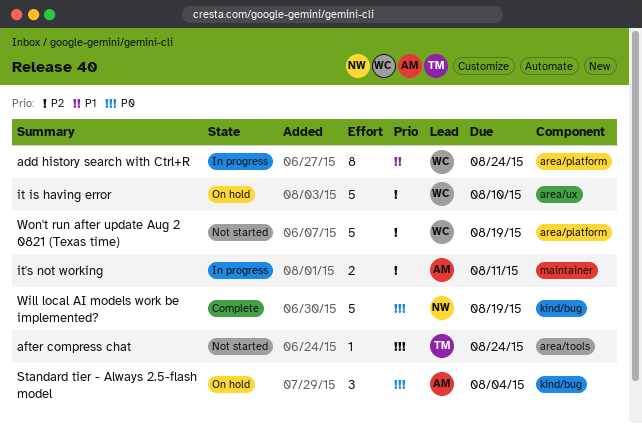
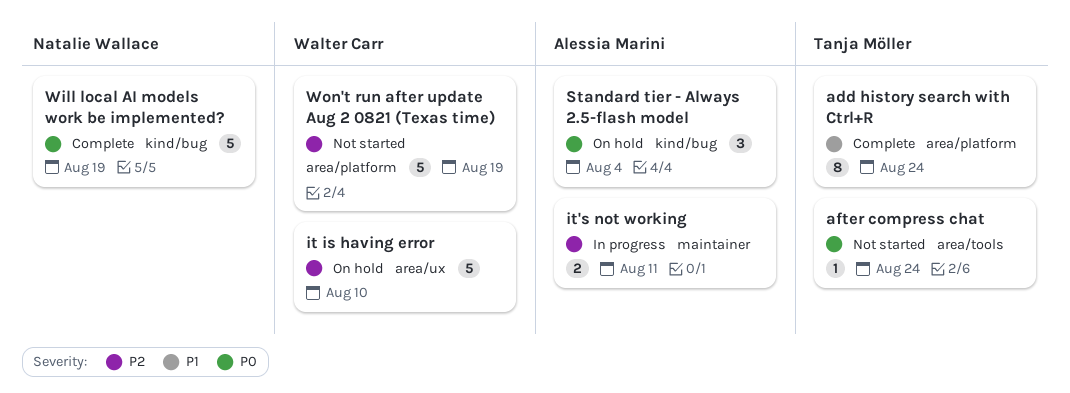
add history search with Ctrl+R, status: In progress -> Complete
add history search with Ctrl+R, owner: Walter Carr -> Tanja Möller

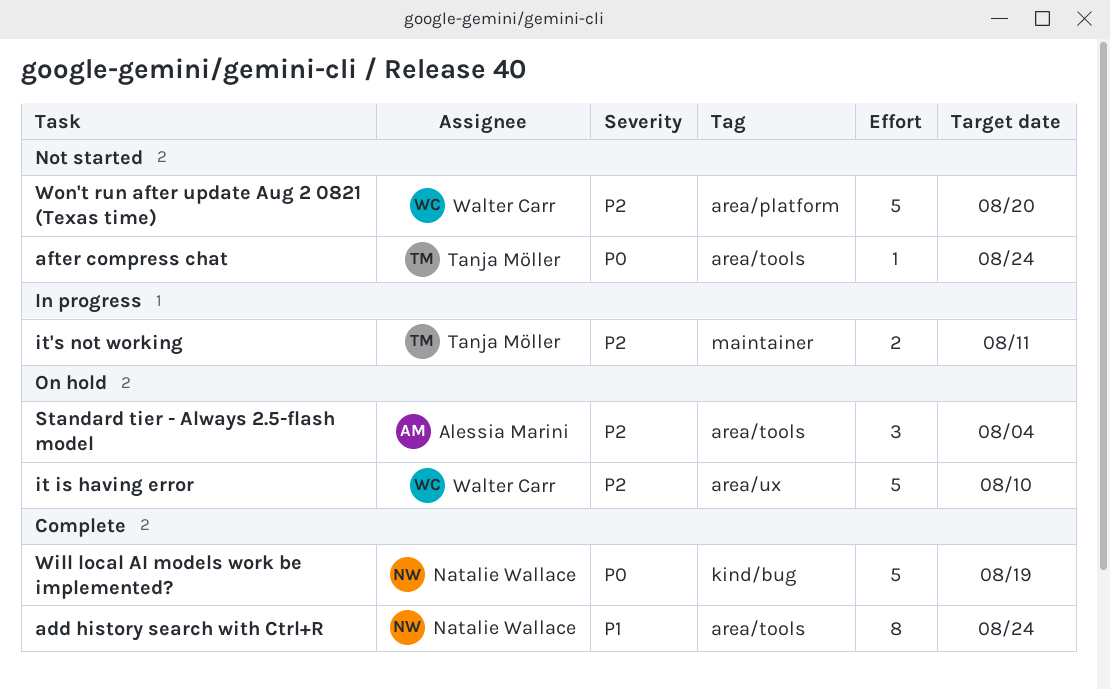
add history search with Ctrl+R, owner: Tanja Möller -> Natalie Wallace
add history search with Ctrl+R, label: area/platform -> area/tools
it's not working, owner: Alessia Marini -> Tanja Möller
Standard tier - Always 2.5-flash model, priority: P0 -> P2
Standard tier - Always 2.5-flash model, label: kind/bug -> area/tools
Won't run after update Aug 2 0821 (Texas time), due: Aug 19 -> Aug 20

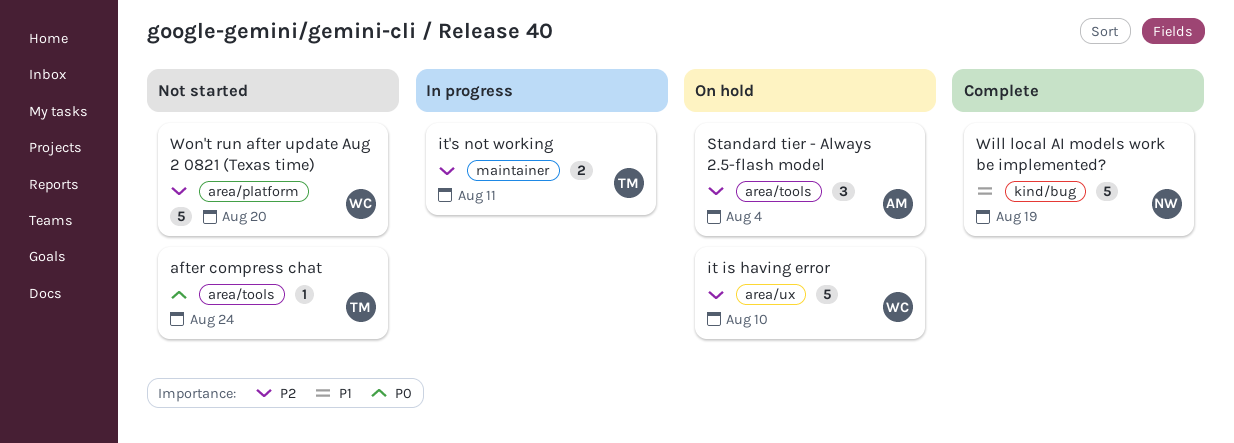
add history search with Ctrl+R: present -> none
Will local AI models work be implemented?, priority: P0 -> P1

